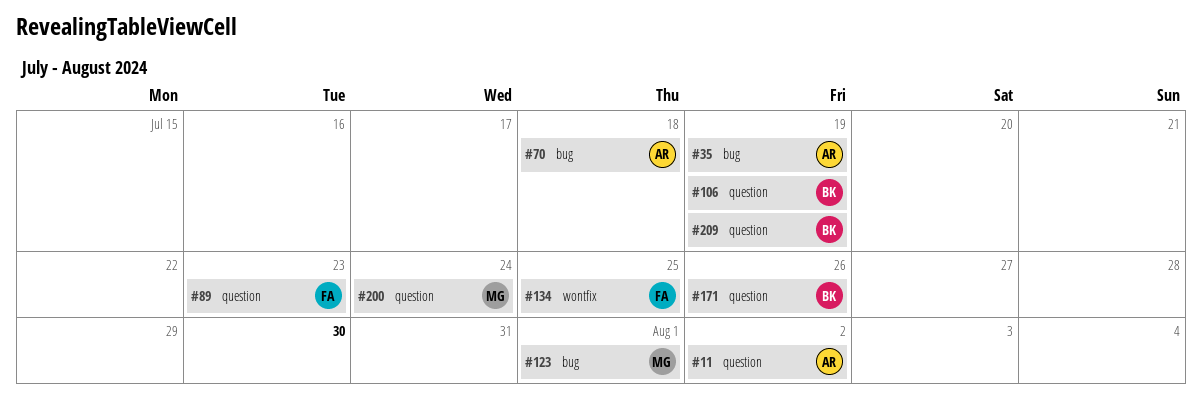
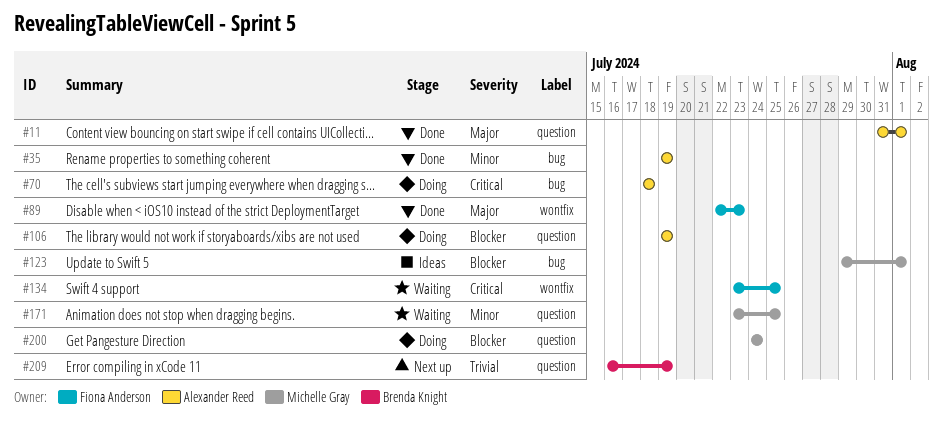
#11, due: Aug 2 -> Aug 1
#89, label: question -> wontfix
#106, owner: Brenda Knight -> Alexander Reed
#171, owner: Brenda Knight -> Michelle Gray
#171, due: Jul 26 -> Jul 25

